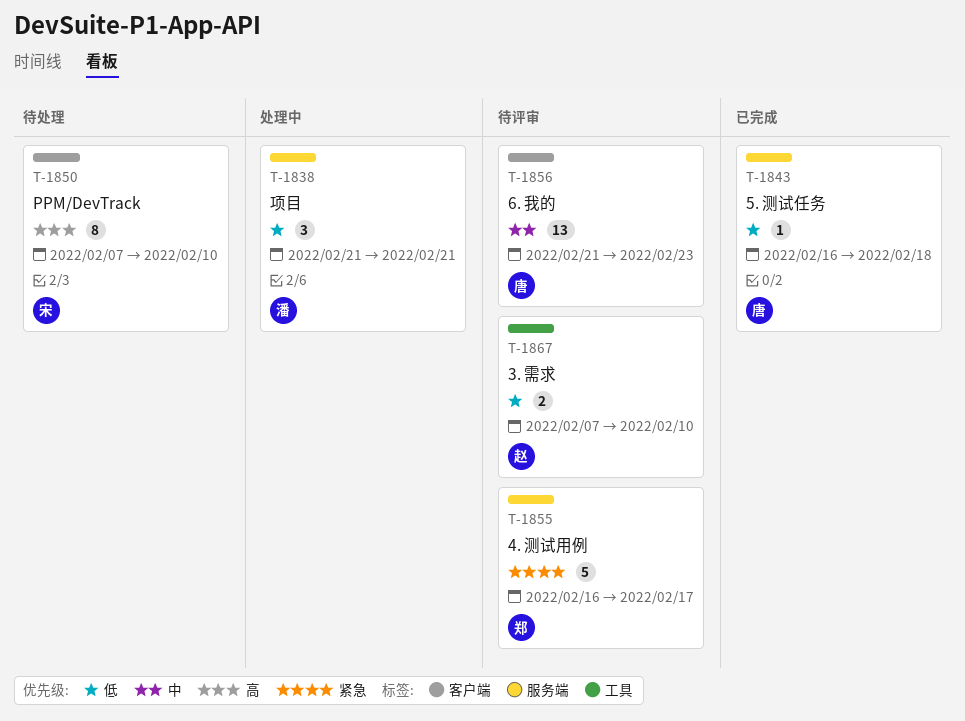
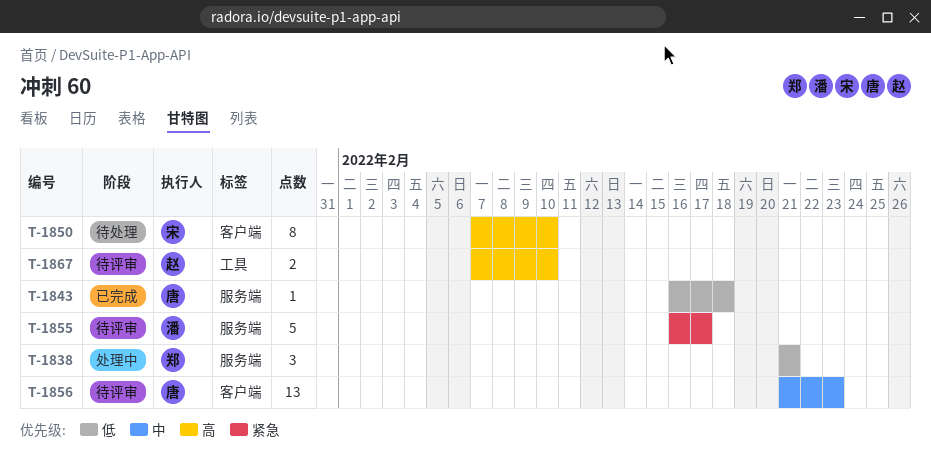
T-1838, owner: 潘 -> 郑
T-1855, owner: 郑 -> 潘
T-1867, priority: 低 -> 高

